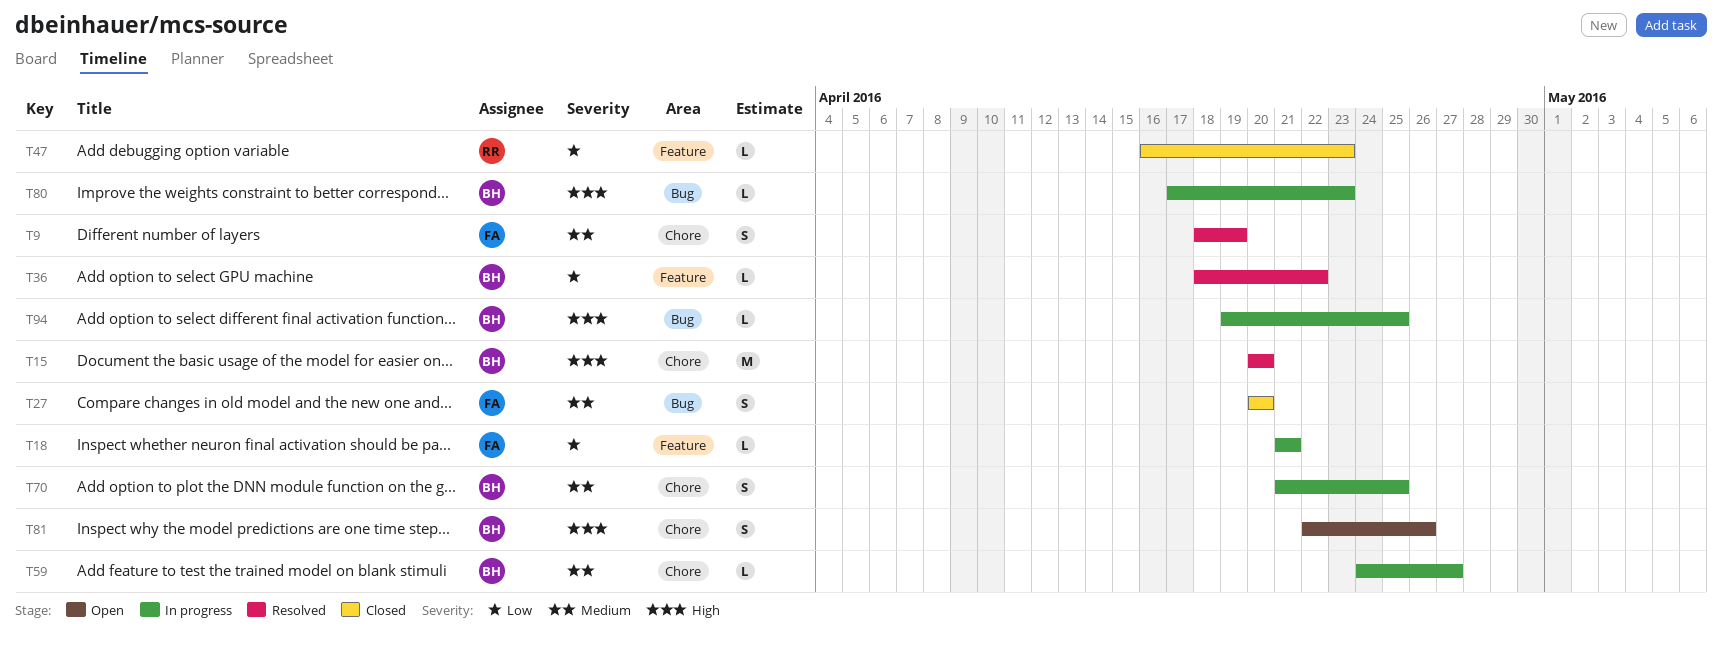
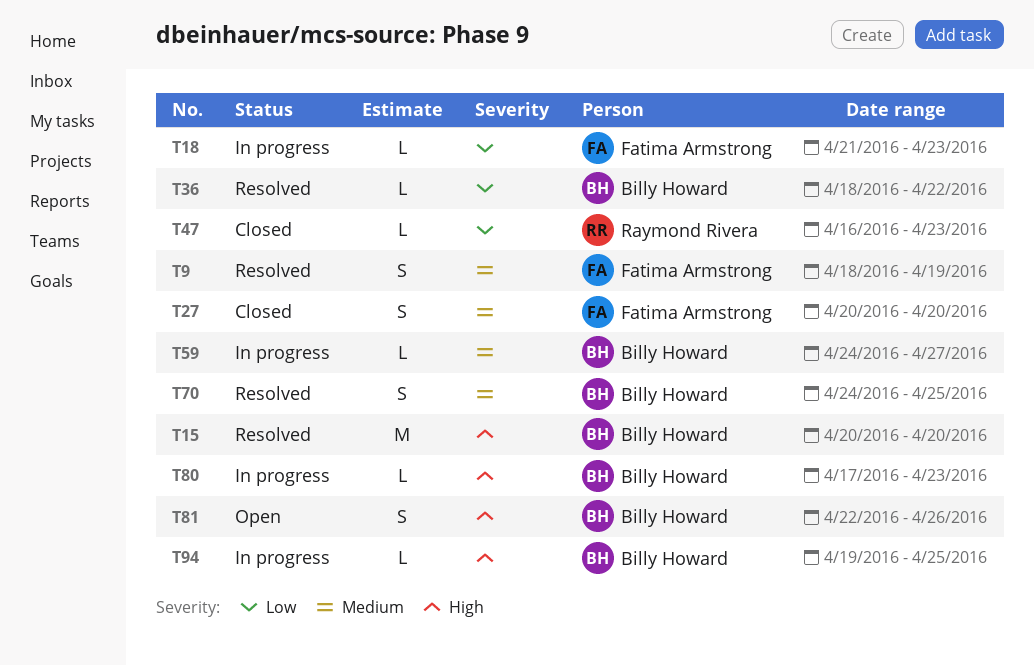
T18, due: Apr 21 -> Apr 23
T70, status: In progress -> Resolved
T70, start: Apr 21 -> Apr 24

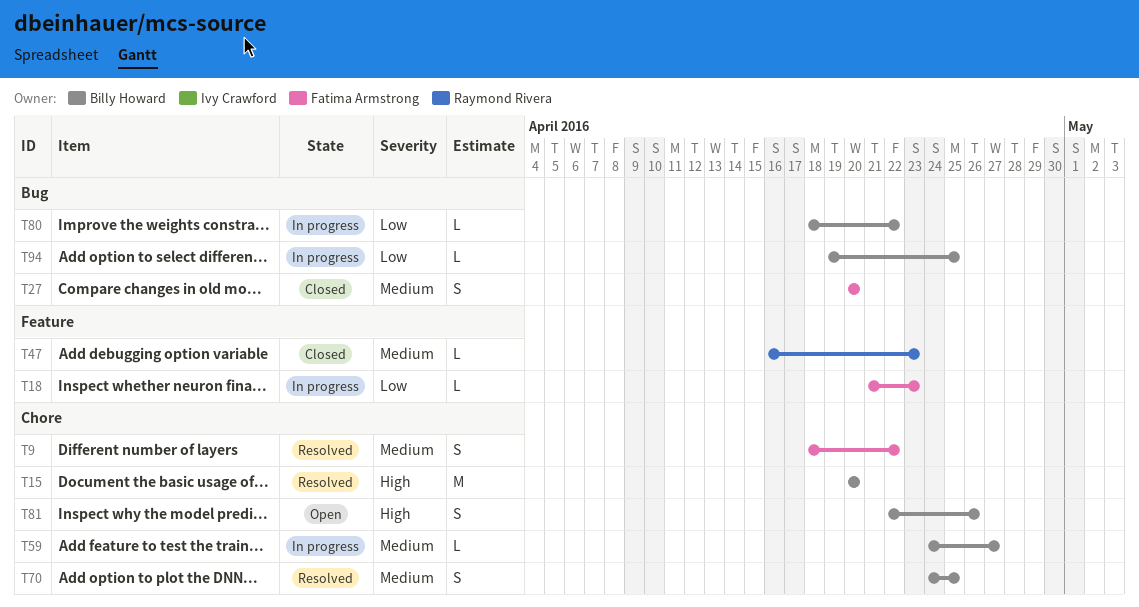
T9, due: Apr 19 -> Apr 22
T36: present -> none
T47, priority: Low -> Medium
T80, priority: High -> Low
T80, start: Apr 17 -> Apr 18
T80, due: Apr 23 -> Apr 22
T94, priority: High -> Low

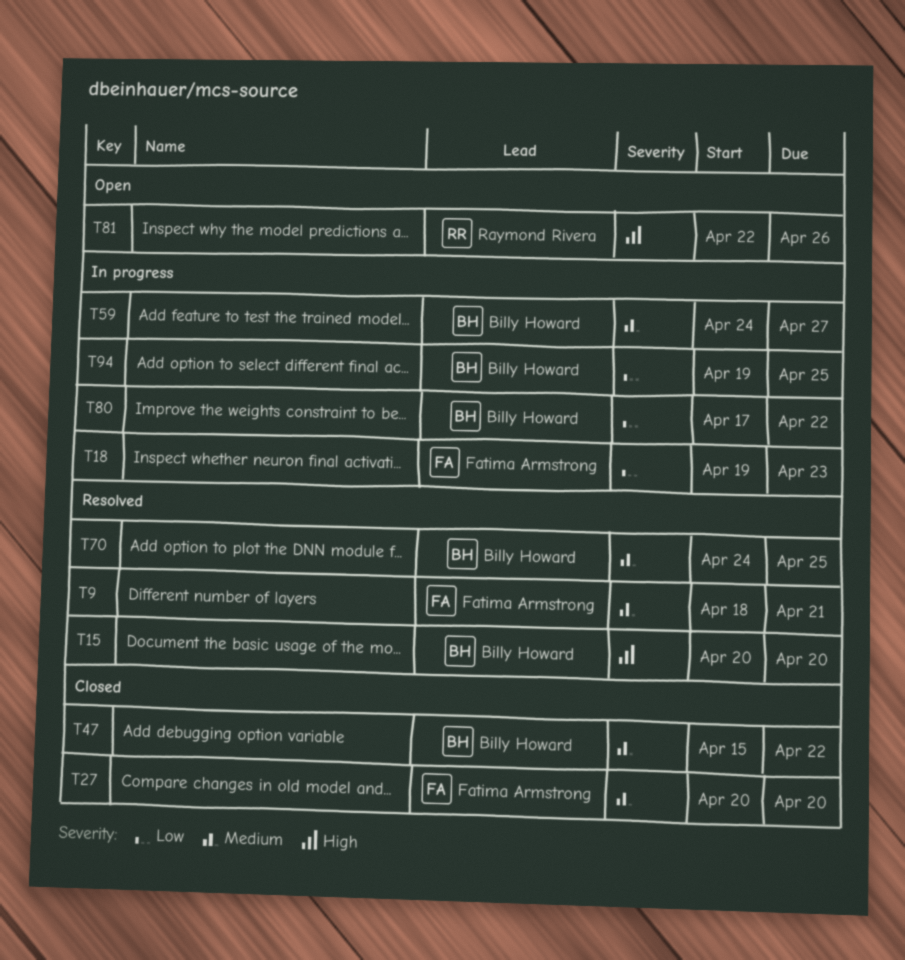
T9, due: Apr 22 -> Apr 21
T18, start: Apr 21 -> Apr 19
T47, owner: Raymond Rivera -> Billy Howard
T47, start: Apr 16 -> Apr 15
T47, due: Apr 23 -> Apr 22
T80, start: Apr 18 -> Apr 17
T81, owner: Billy Howard -> Raymond Rivera

